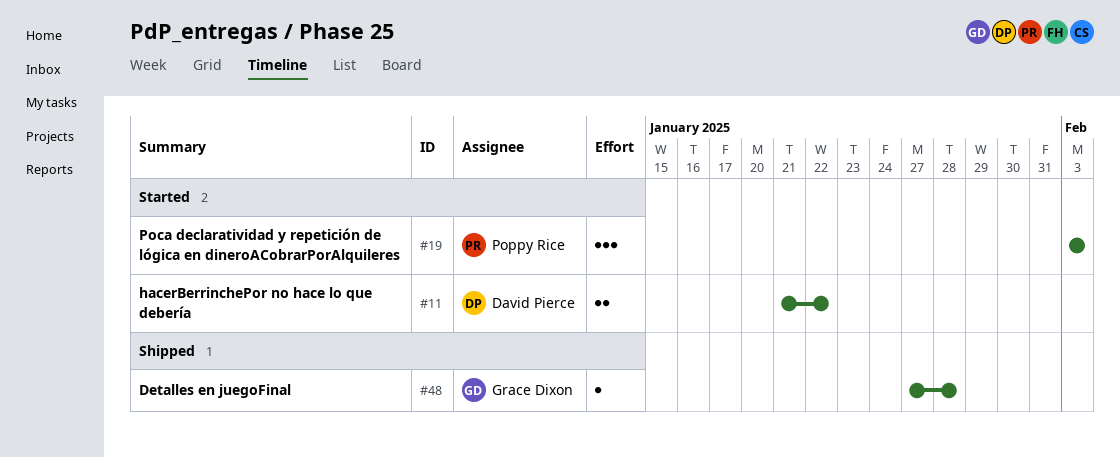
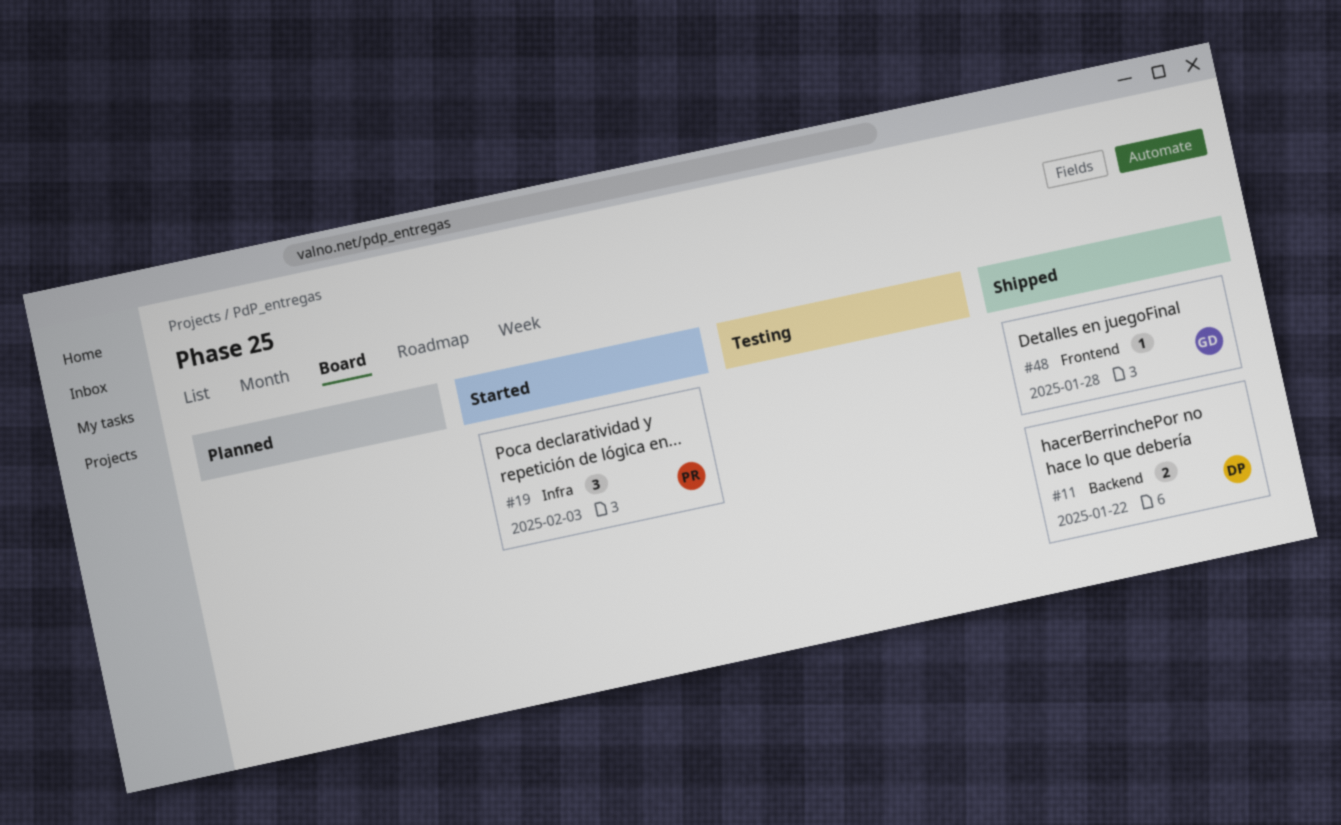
#11, status: Started -> Shipped

